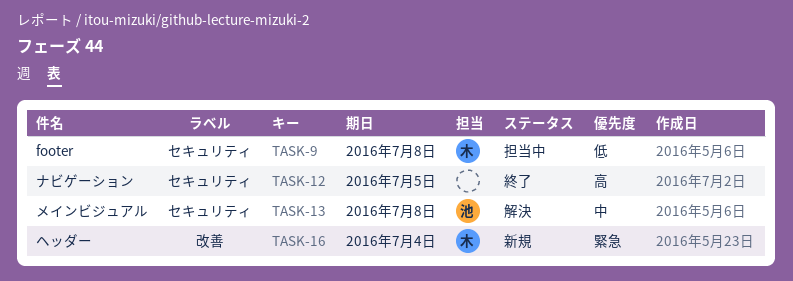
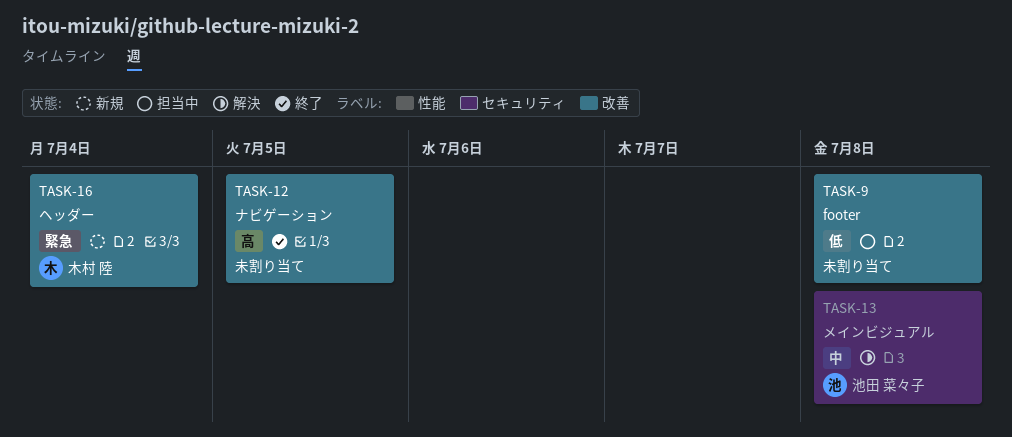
TASK-9, owner: 木村 陸 -> none
TASK-9, label: セキュリティ -> 改善
TASK-12, label: セキュリティ -> 改善

